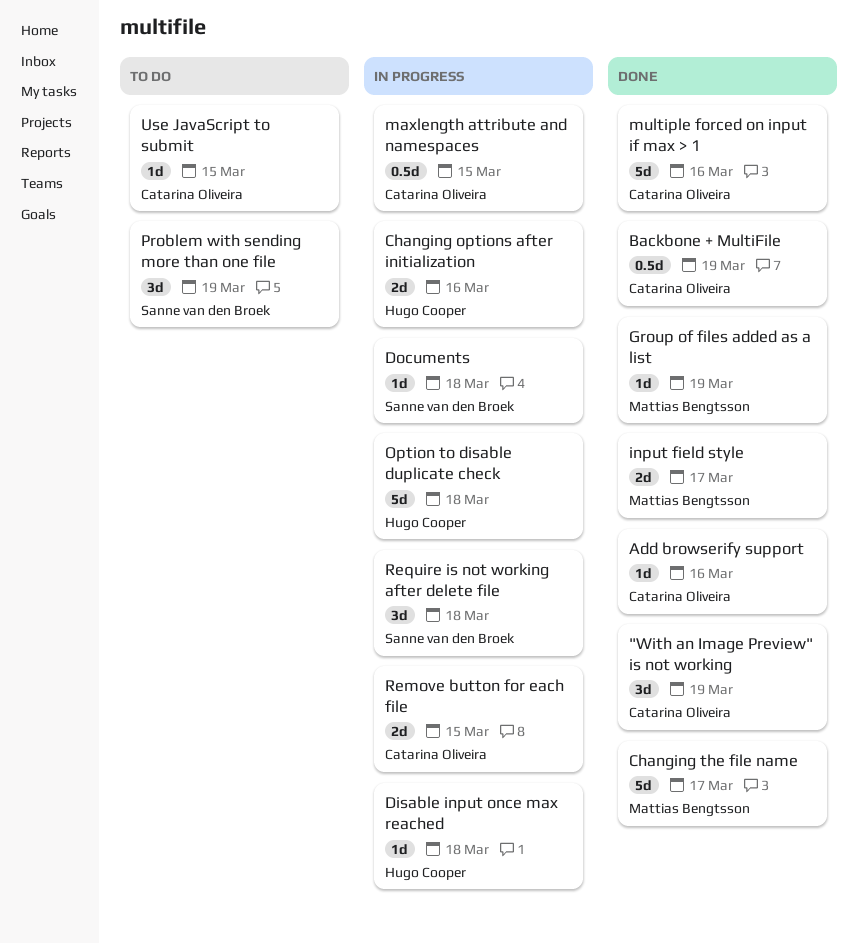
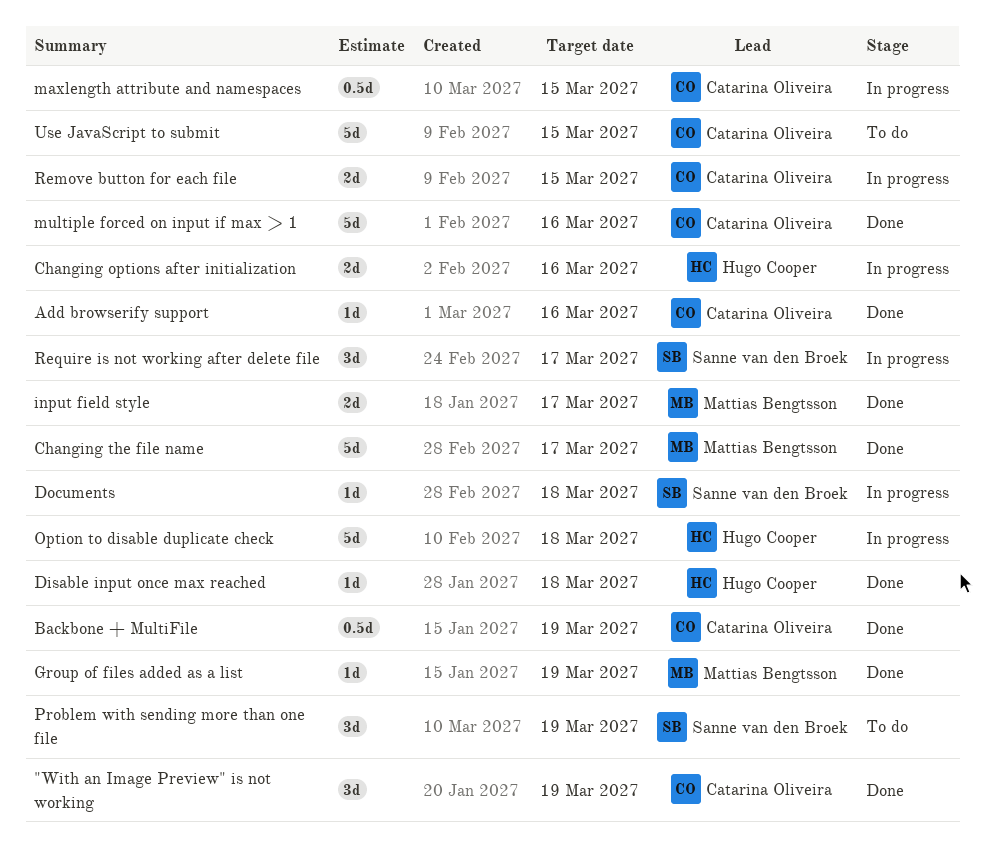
Disable input once max reached, status: In progress -> Done
Require is not working after delete file, due: Mar 18 -> Mar 17
Use JavaScript to submit, estimate: 1d -> 5d

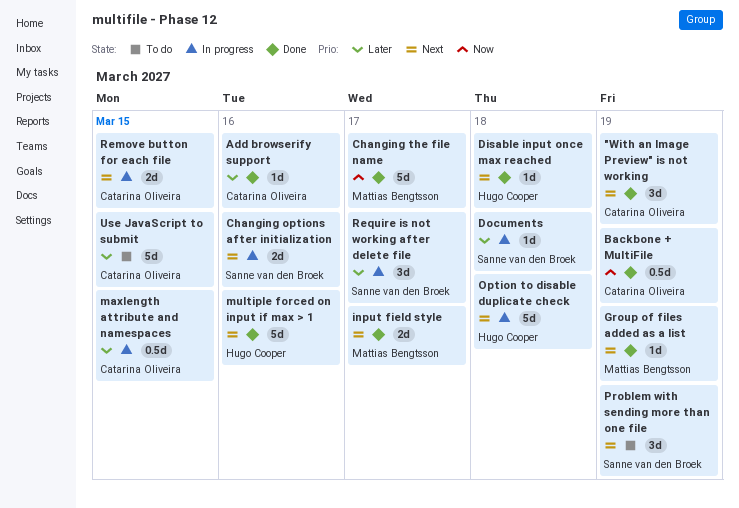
Changing options after initialization, owner: Hugo Cooper -> Sanne van den Broek
multiple forced on input if max > 1, owner: Catarina Oliveira -> Hugo Cooper

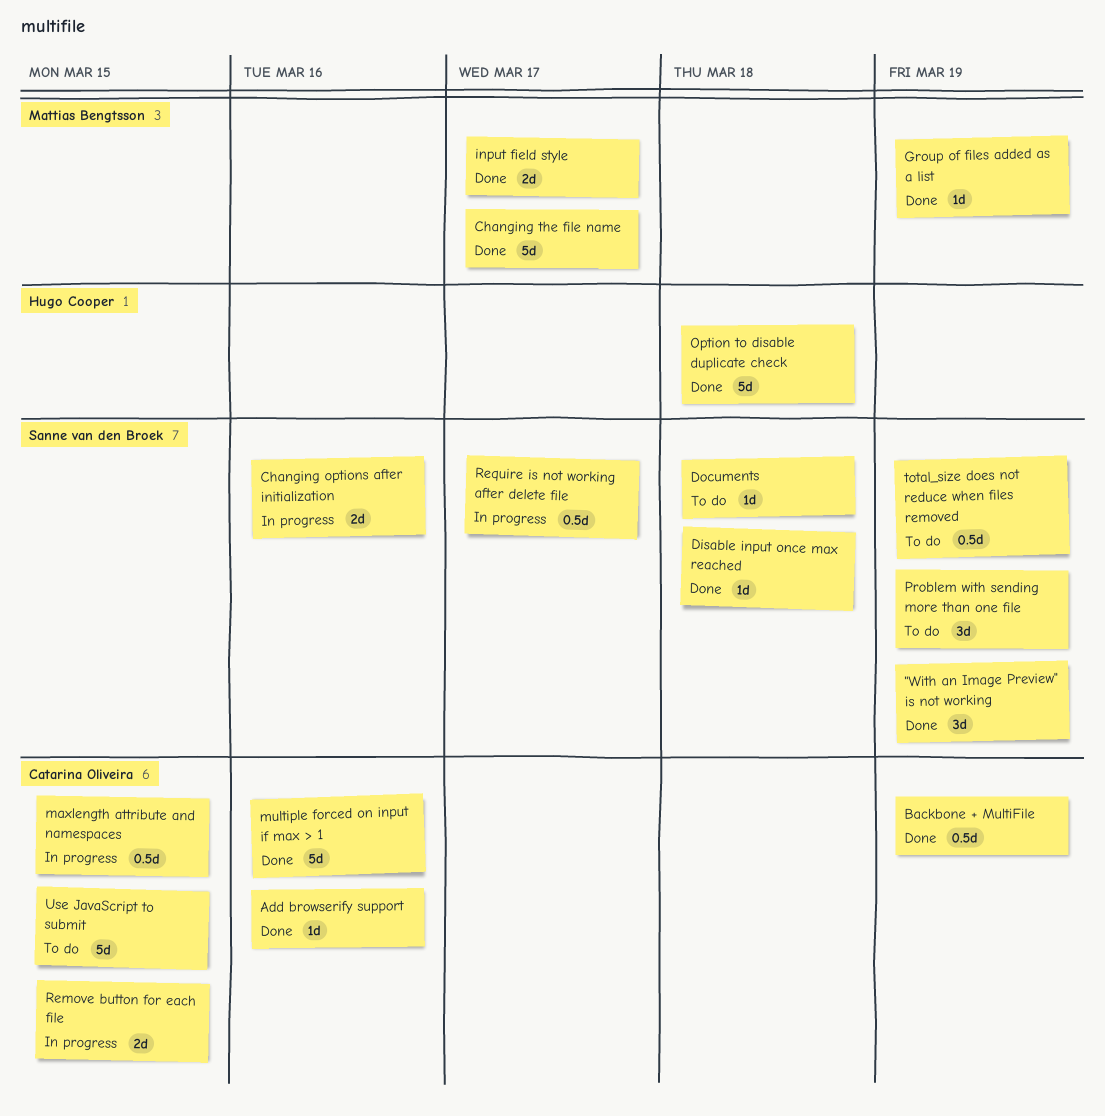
"With an Image Preview" is not working, owner: Catarina Oliveira -> Sanne van den Broek
Disable input once max reached, owner: Hugo Cooper -> Sanne van den Broek
Documents, status: In progress -> To do
multiple forced on input if max > 1, owner: Hugo Cooper -> Catarina Oliveira
Option to disable duplicate check, status: In progress -> Done
Require is not working after delete file, estimate: 3d -> 0.5d
total_size does not reduce when files removed: none -> present

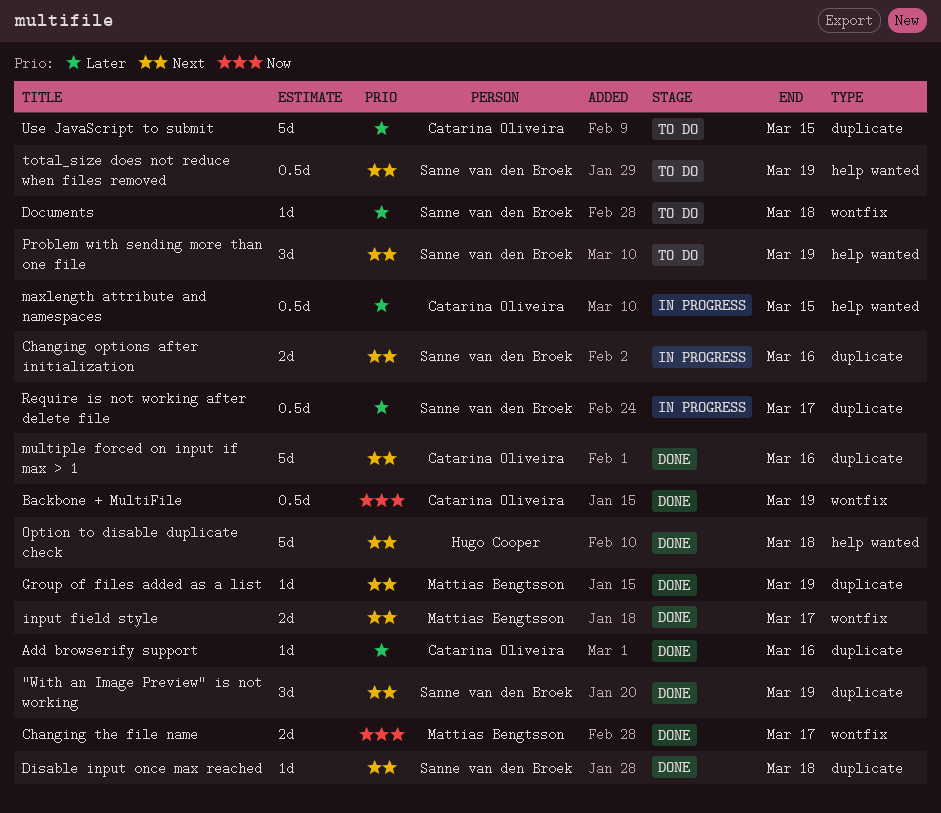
Changing the file name, estimate: 5d -> 2d
Remove button for each file: present -> none

